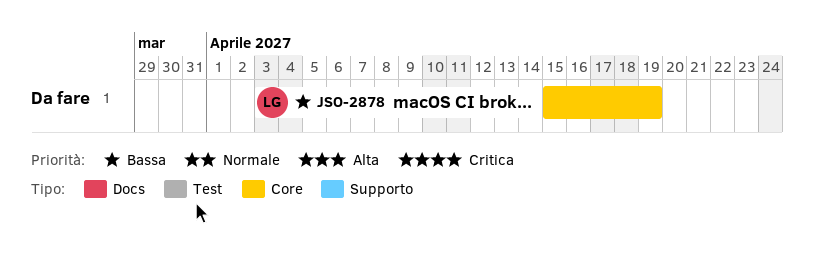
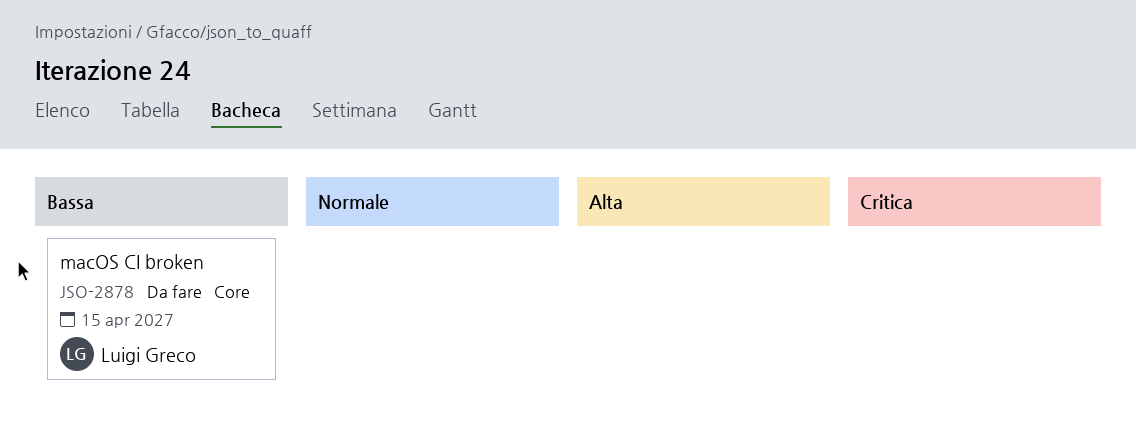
JSO-2878, due: Apr 19 -> Apr 15

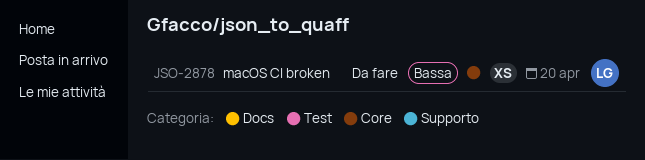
JSO-2878, due: Apr 15 -> Apr 20

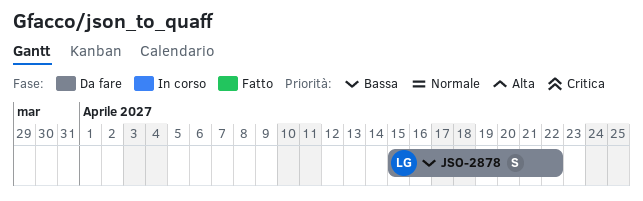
JSO-2878, estimate: XS -> S
JSO-2878, due: Apr 20 -> Apr 22

